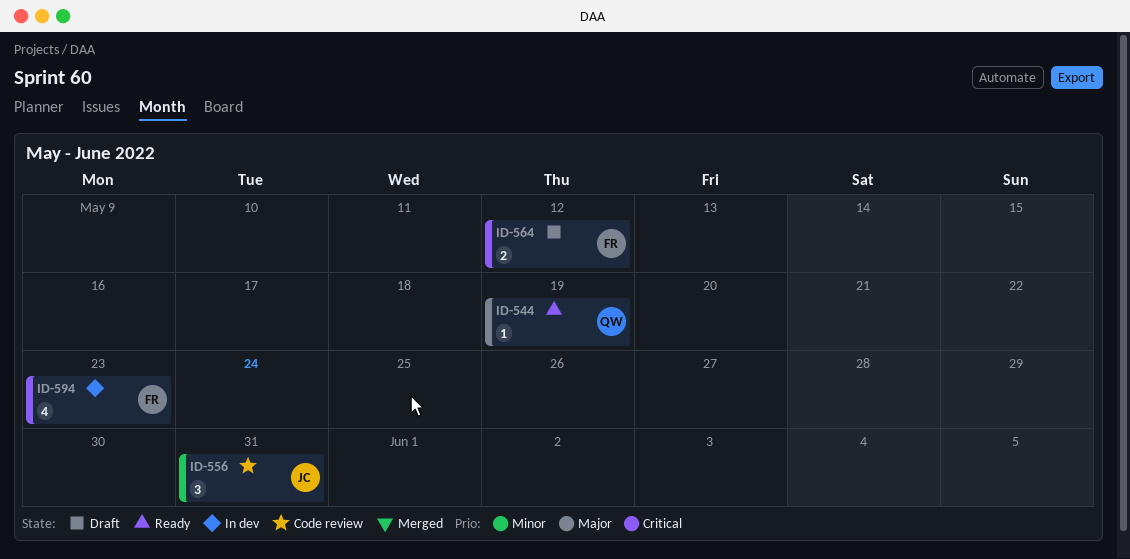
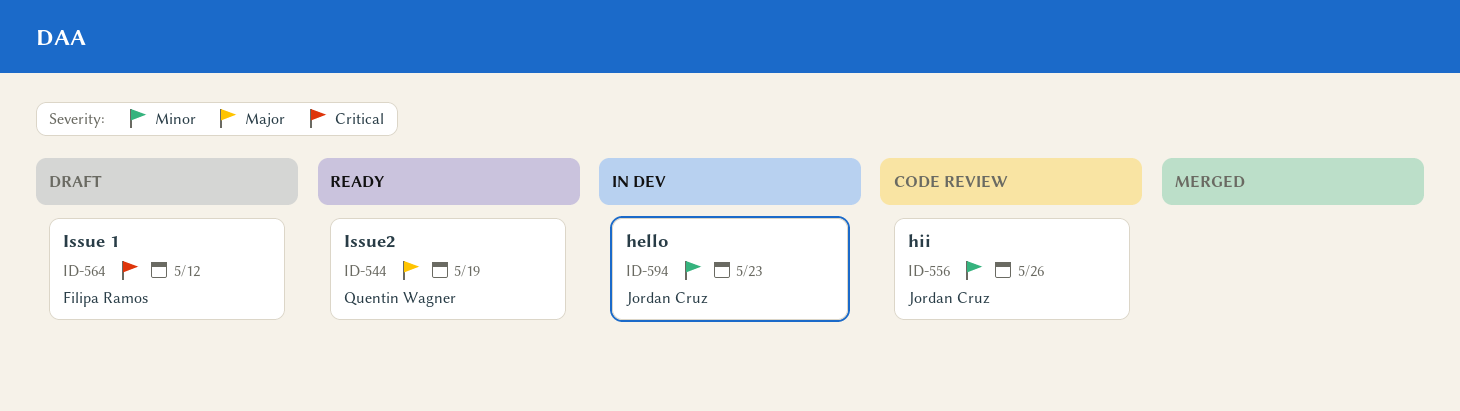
ID-556, due: May 31 -> May 26
ID-594, owner: Filipa Ramos -> Jordan Cruz
ID-594, priority: Critical -> Minor

